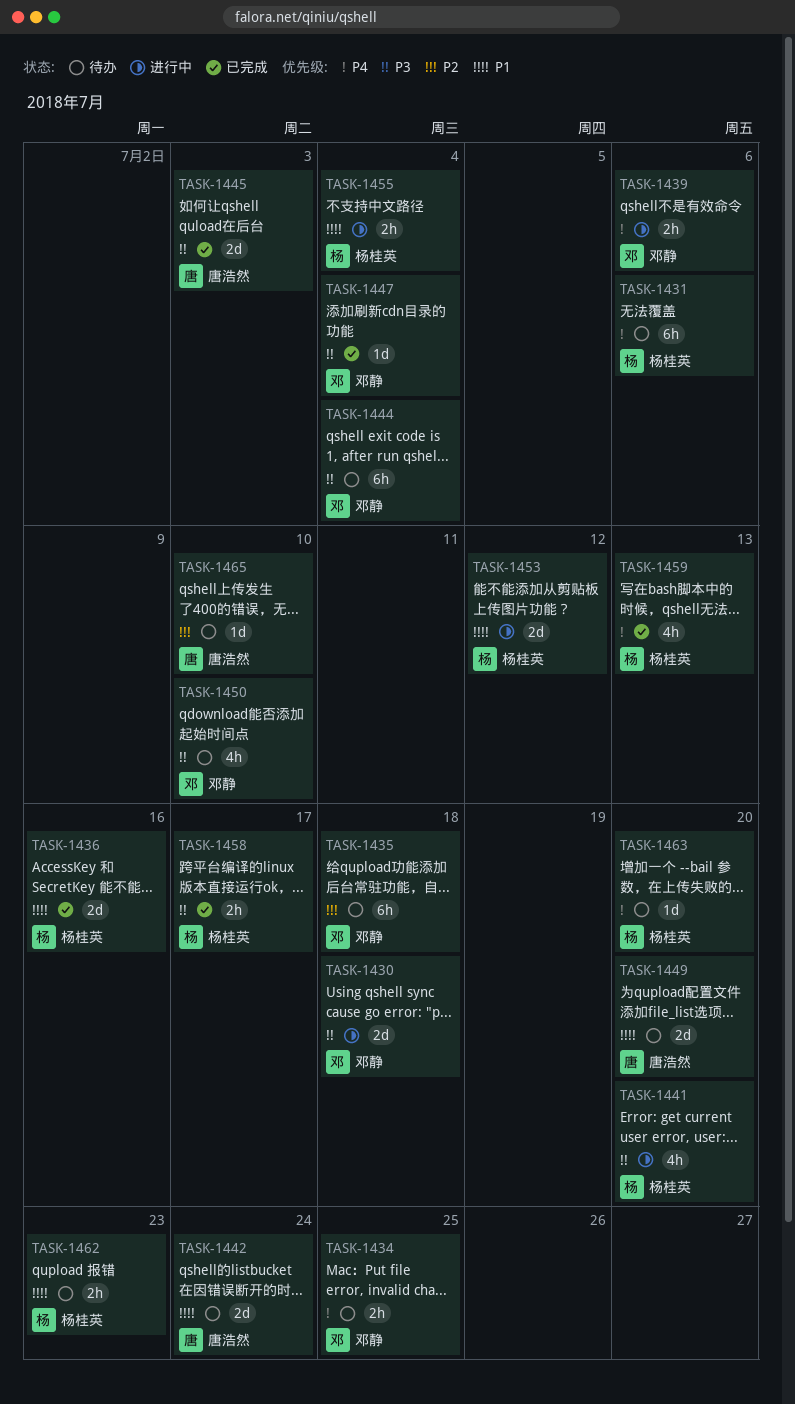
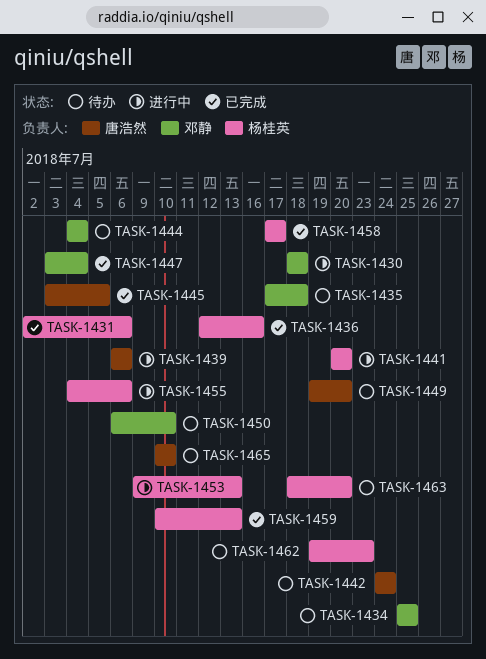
TASK-1431, status: 待办 -> 已完成
TASK-1439, owner: 邓静 -> 唐浩然
TASK-1445, due: Jul 3 -> Jul 5
TASK-1453, due: Jul 12 -> Jul 13
TASK-1455, due: Jul 4 -> Jul 6

